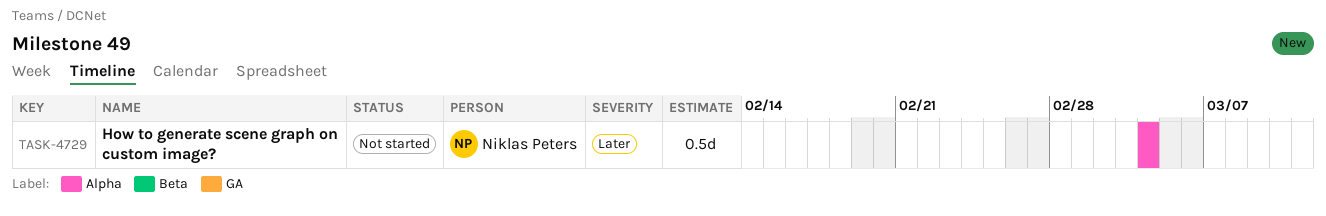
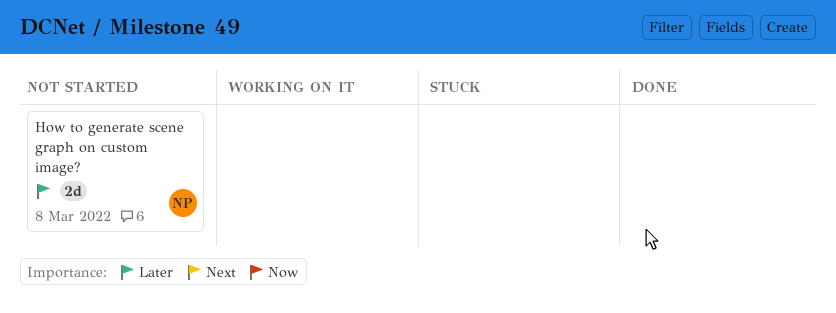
How to generate scene graph on custom image?, estimate: 0.5d -> 2d
How to generate scene graph on custom image?, due: Mar 4 -> Mar 8

